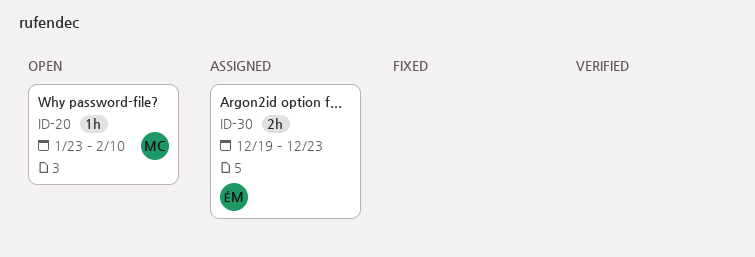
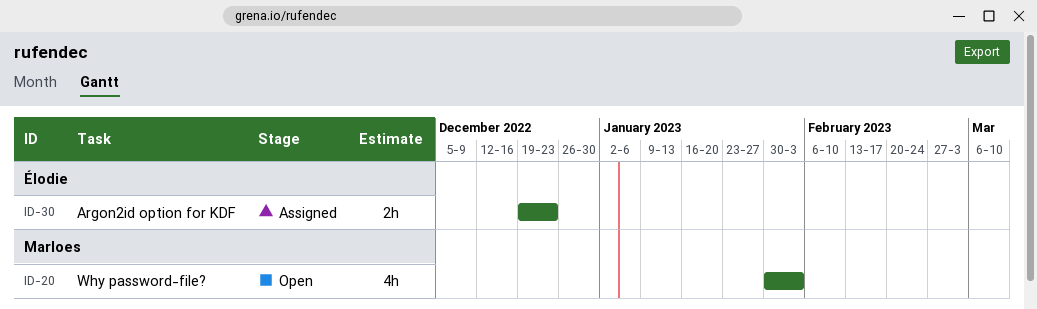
ID-20, estimate: 1h -> 4h
ID-20, start: Jan 23 -> Jan 30
ID-20, due: Feb 10 -> Feb 3

